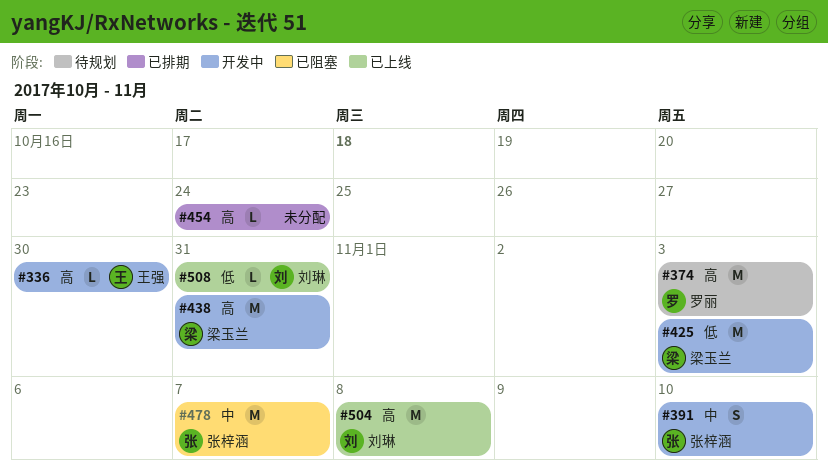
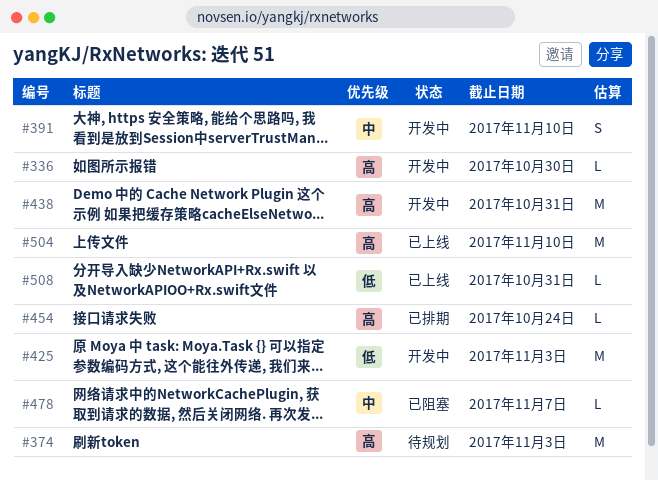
#478, estimate: M -> L
#504, due: Nov 8 -> Nov 10

